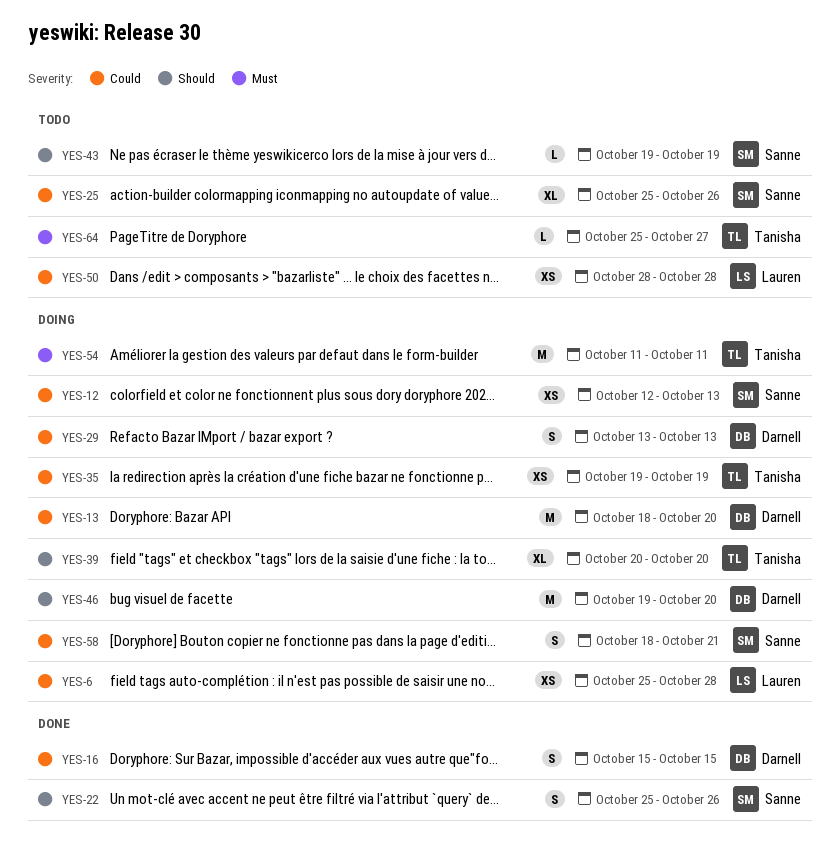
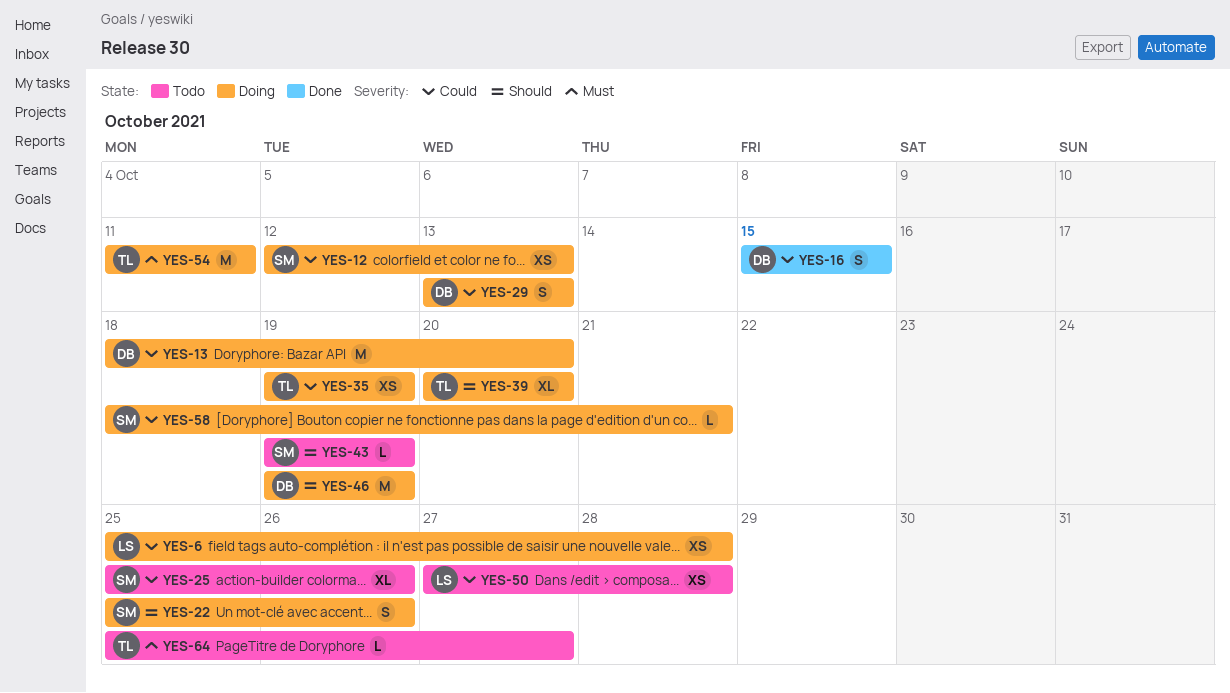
YES-22, status: Done -> Doing
YES-46, due: Oct 20 -> Oct 19
YES-50, start: Oct 28 -> Oct 27
YES-58, estimate: S -> L

